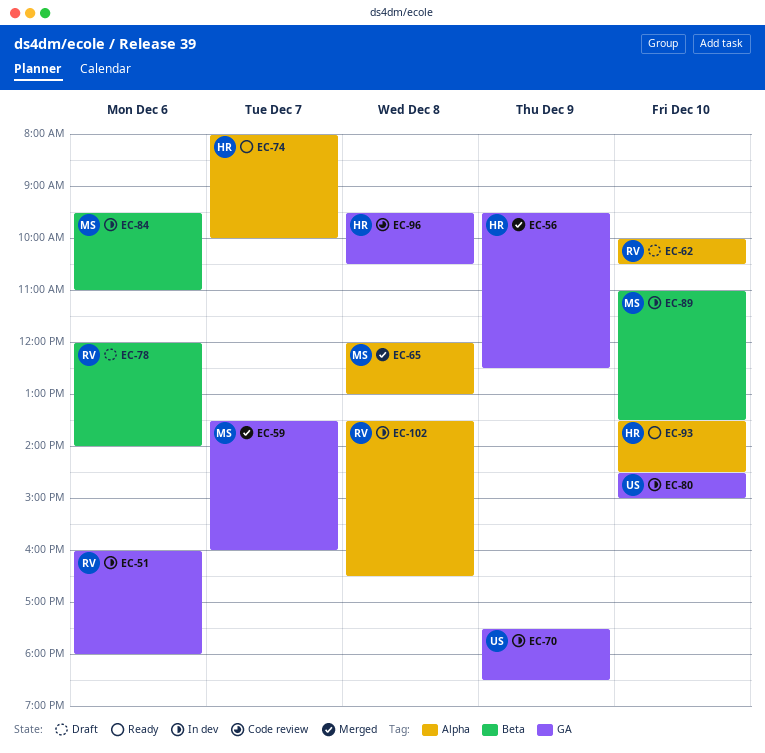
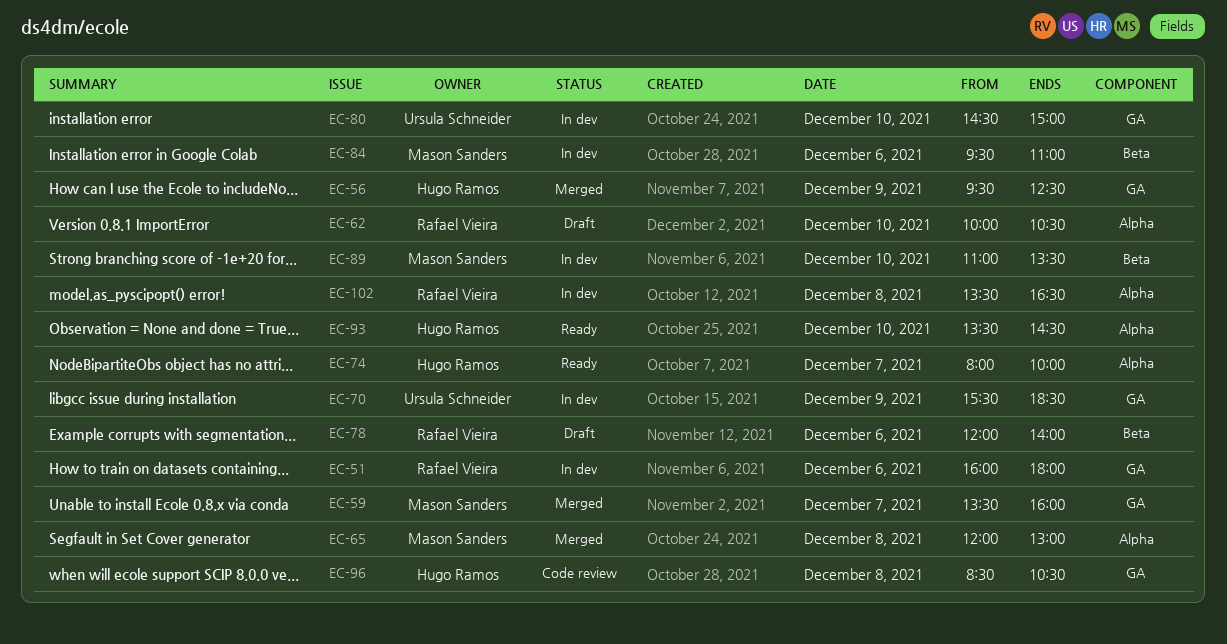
EC-70, begins: 17:30 -> 15:30
EC-96, begins: 09:30 -> 08:30

